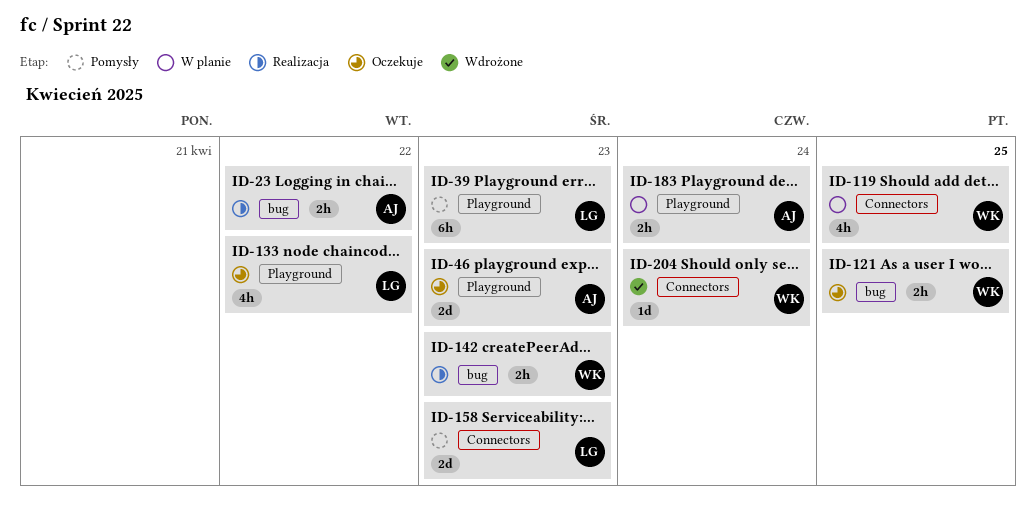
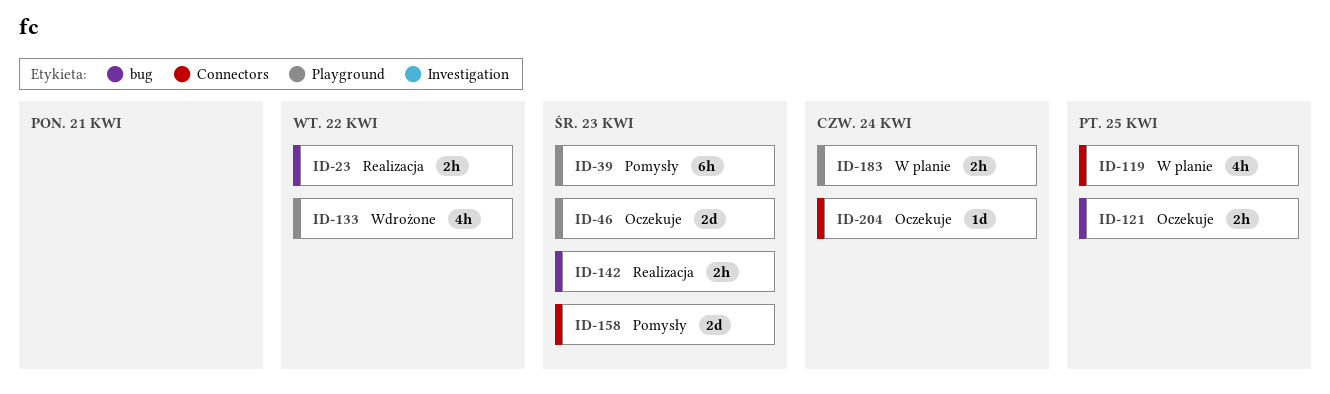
ID-133, status: Oczekuje -> Wdrożone
ID-204, status: Wdrożone -> Oczekuje

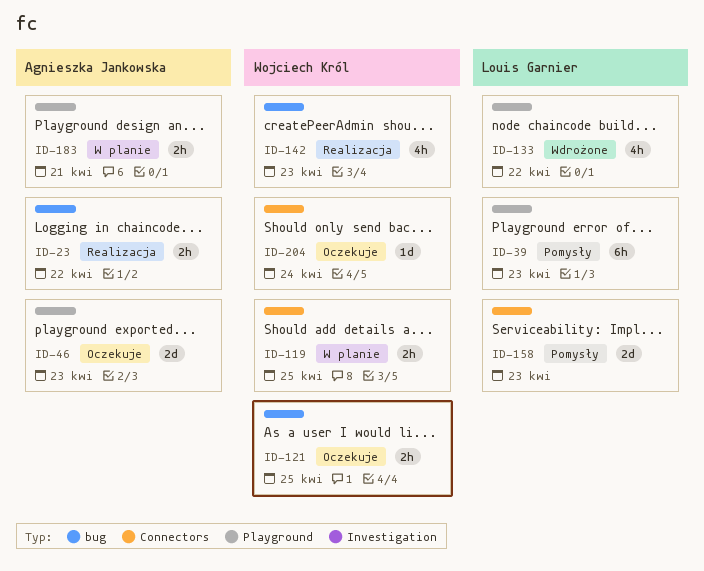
ID-119, estimate: 4h -> 2h
ID-142, estimate: 2h -> 4h
ID-183, due: Apr 24 -> Apr 21

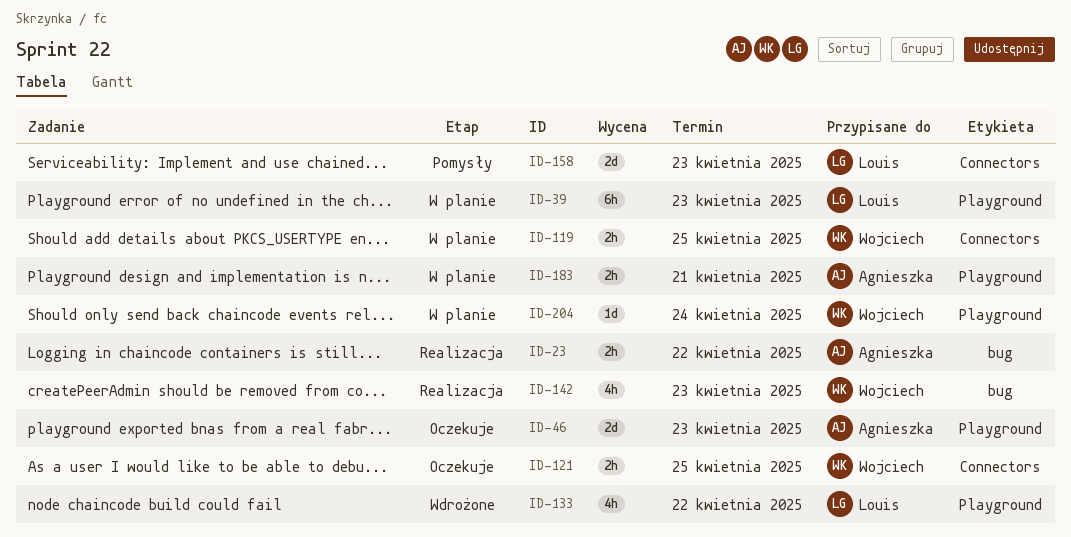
ID-39, status: Pomysły -> W planie
ID-121, label: bug -> Connectors
ID-204, status: Oczekuje -> W planie
ID-204, label: Connectors -> Playground

